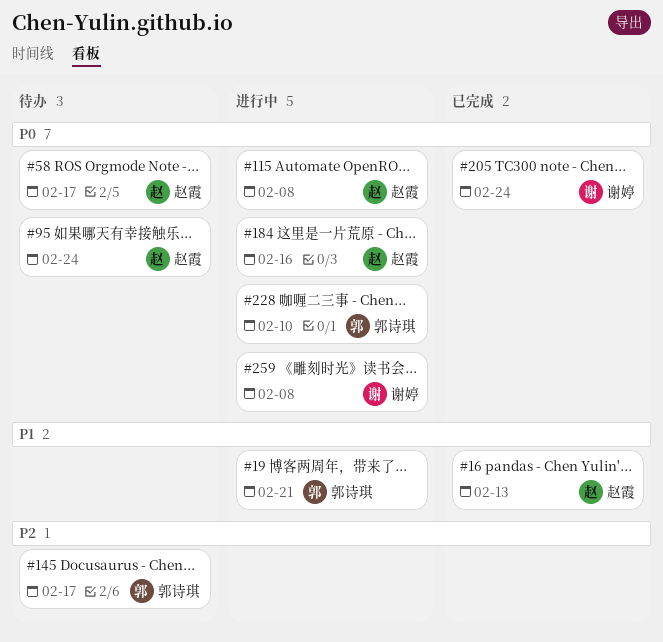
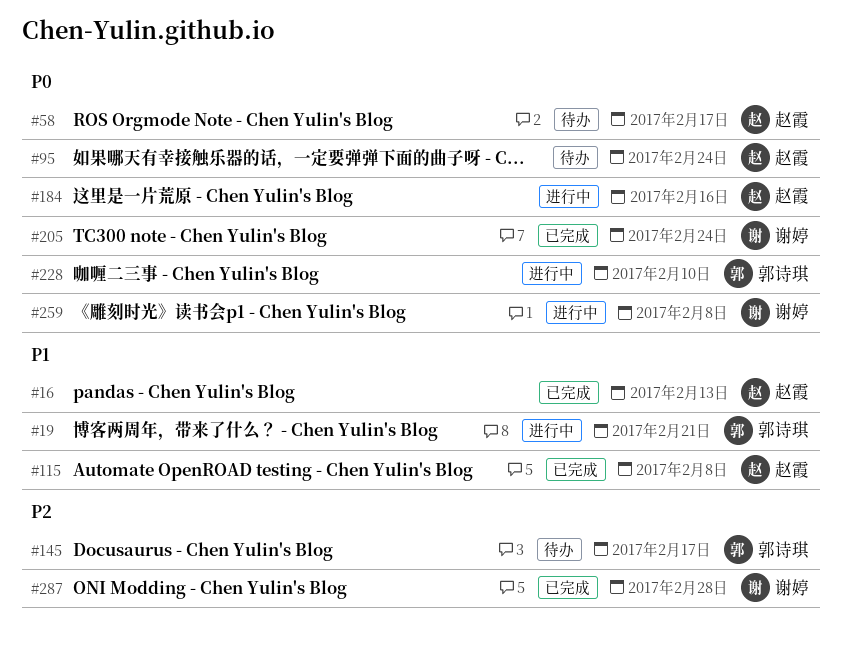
#115, status: 进行中 -> 已完成
#115, priority: P0 -> P1
#287: none -> present

